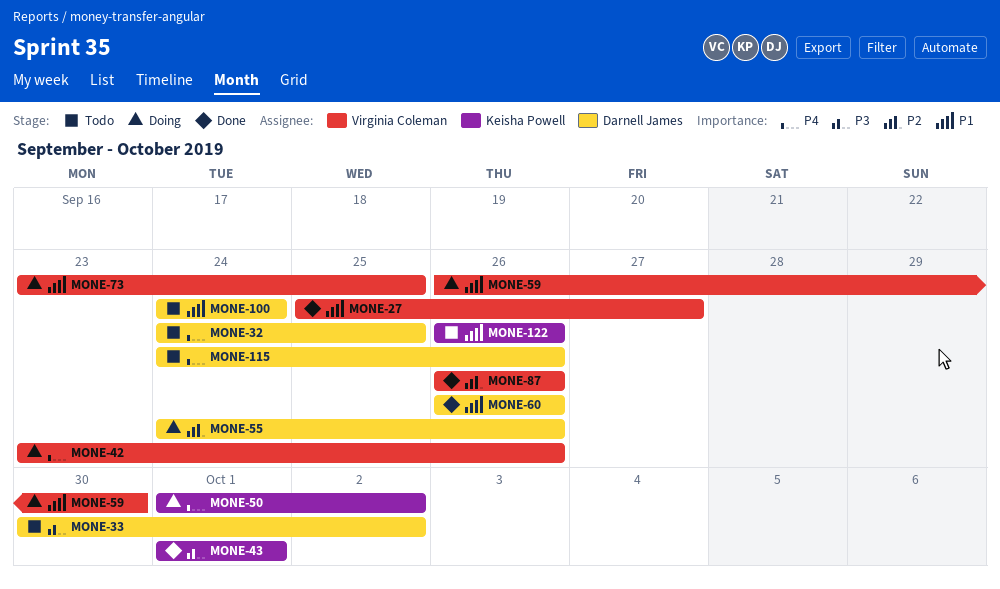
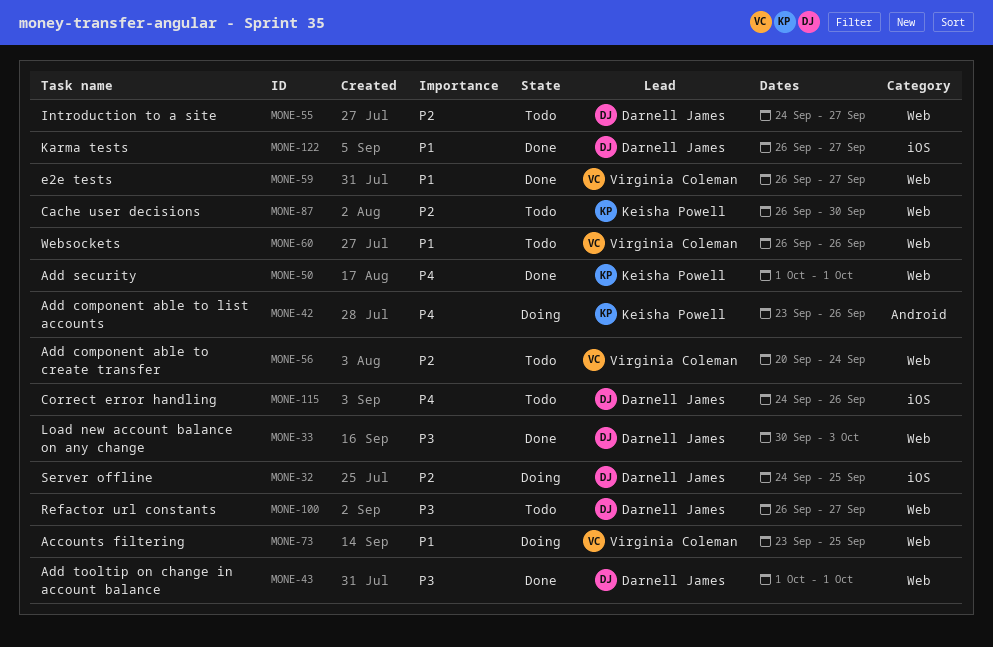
MONE-27: present -> none
MONE-32, status: Todo -> Doing
MONE-32, priority: P4 -> P2
MONE-33, status: Todo -> Done
MONE-33, due: Oct 2 -> Oct 3
MONE-42, owner: Virginia Coleman -> Keisha Powell
MONE-43, owner: Keisha Powell -> Darnell James
MONE-50, status: Doing -> Done
MONE-50, due: Oct 2 -> Oct 1
MONE-55, status: Doing -> Todo
MONE-55, due: Sep 26 -> Sep 27
MONE-56: none -> present
MONE-59, status: Doing -> Done
MONE-59, due: Sep 30 -> Sep 27
MONE-60, status: Done -> Todo
MONE-60, owner: Darnell James -> Virginia Coleman
MONE-87, status: Done -> Todo
MONE-87, owner: Virginia Coleman -> Keisha Powell
MONE-87, due: Sep 26 -> Sep 30
MONE-100, priority: P1 -> P3
MONE-100, start: Sep 24 -> Sep 26
MONE-100, due: Sep 24 -> Sep 27
MONE-122, status: Todo -> Done
MONE-122, owner: Keisha Powell -> Darnell James
MONE-122, due: Sep 26 -> Sep 27

